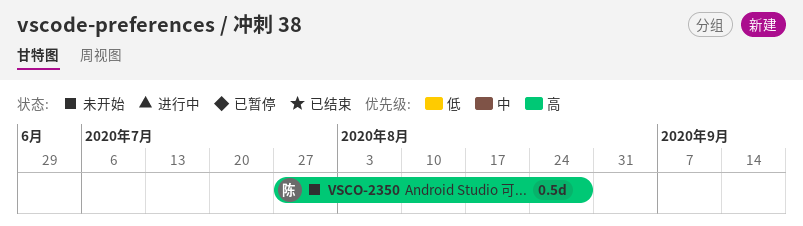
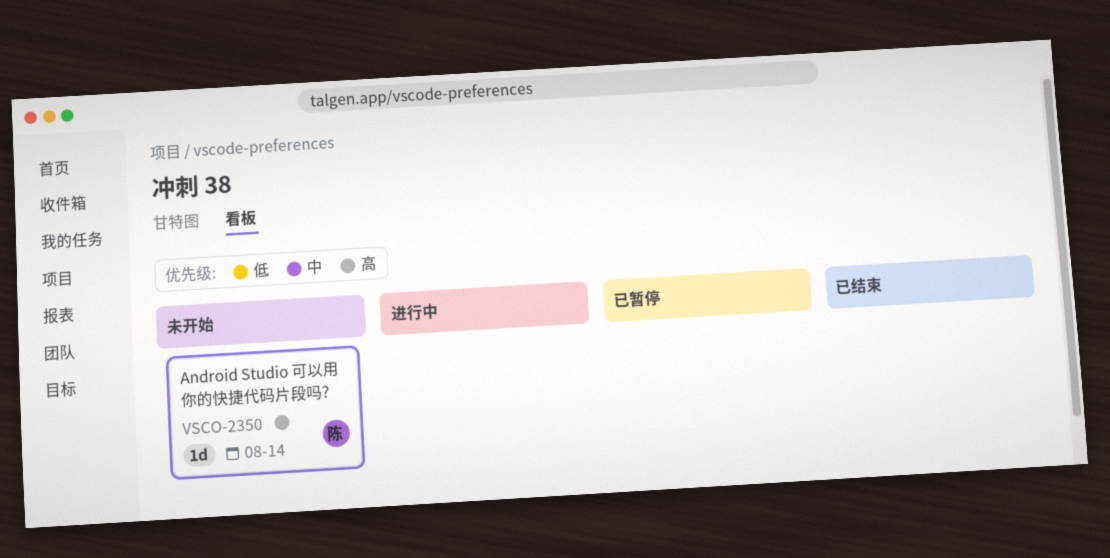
VSCO-2350, estimate: 0.5d -> 1d
VSCO-2350, due: Aug 28 -> Aug 14

